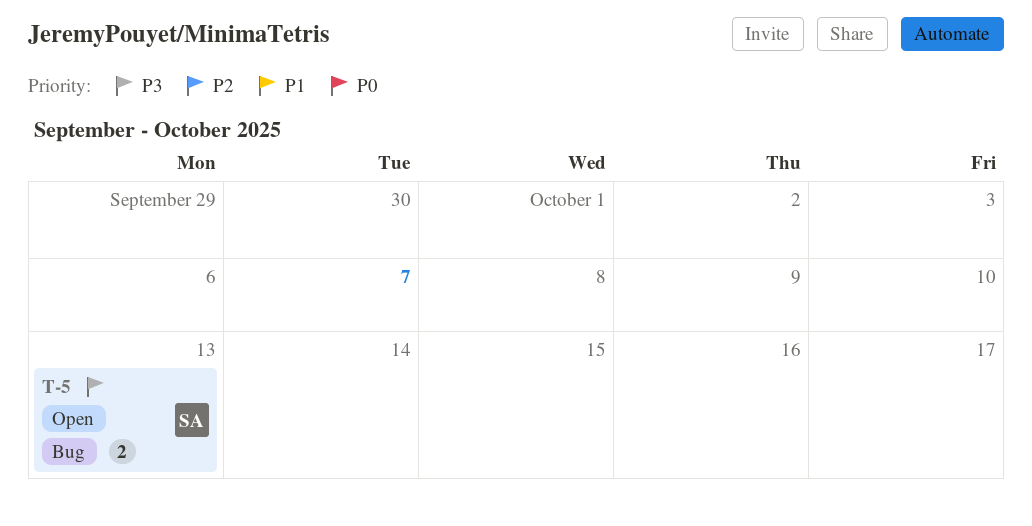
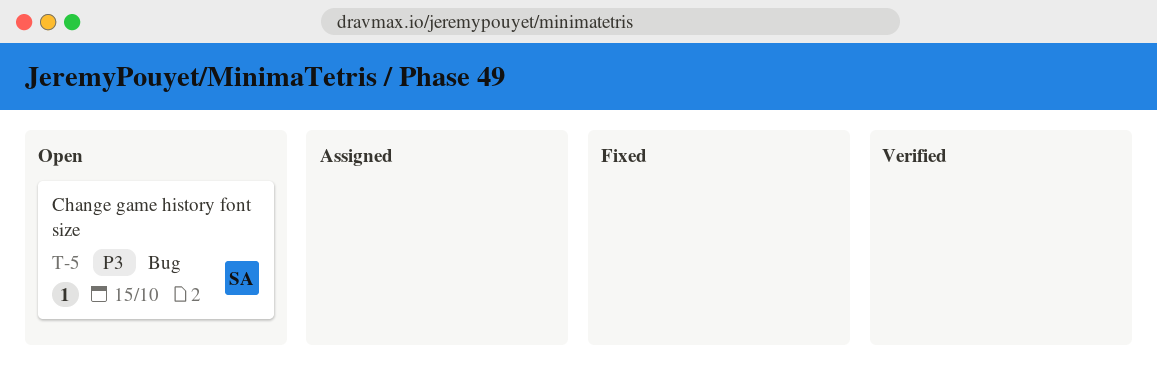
T-5, estimate: 2 -> 1
T-5, due: Oct 13 -> Oct 15

